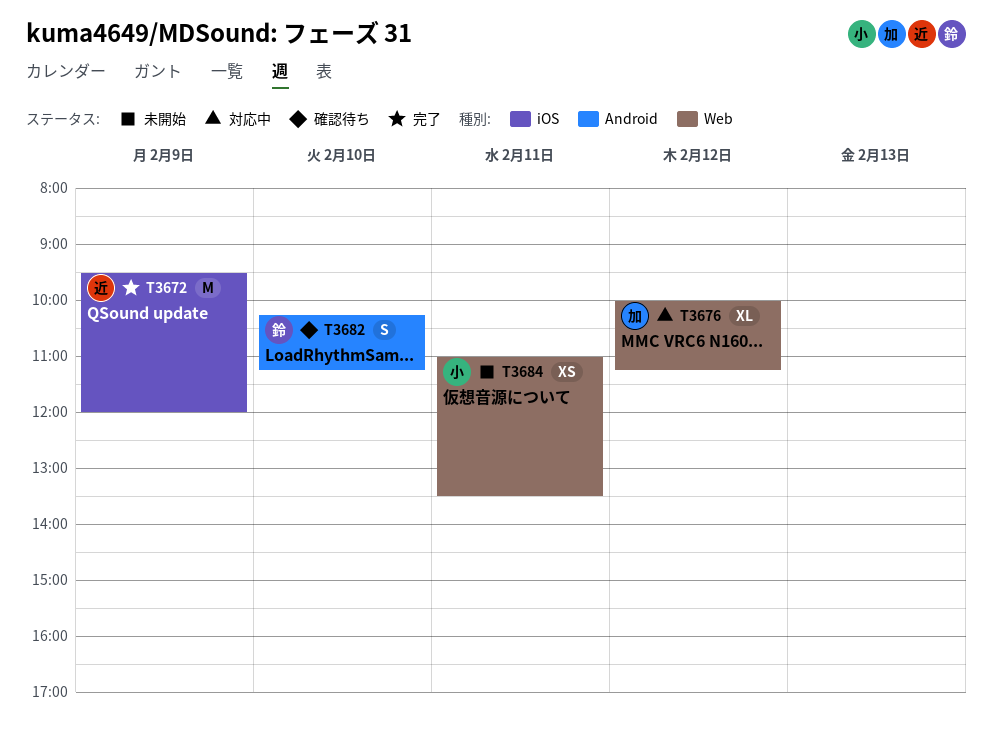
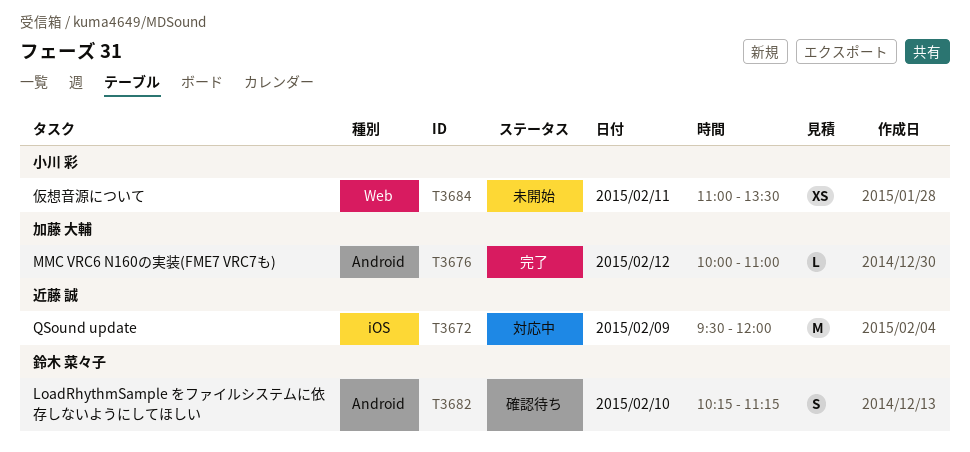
T3672, status: 完了 -> 対応中
T3676, status: 対応中 -> 完了
T3676, label: Web -> Android
T3676, estimate: XL -> L
T3676, ends: 11:15 -> 11:00

